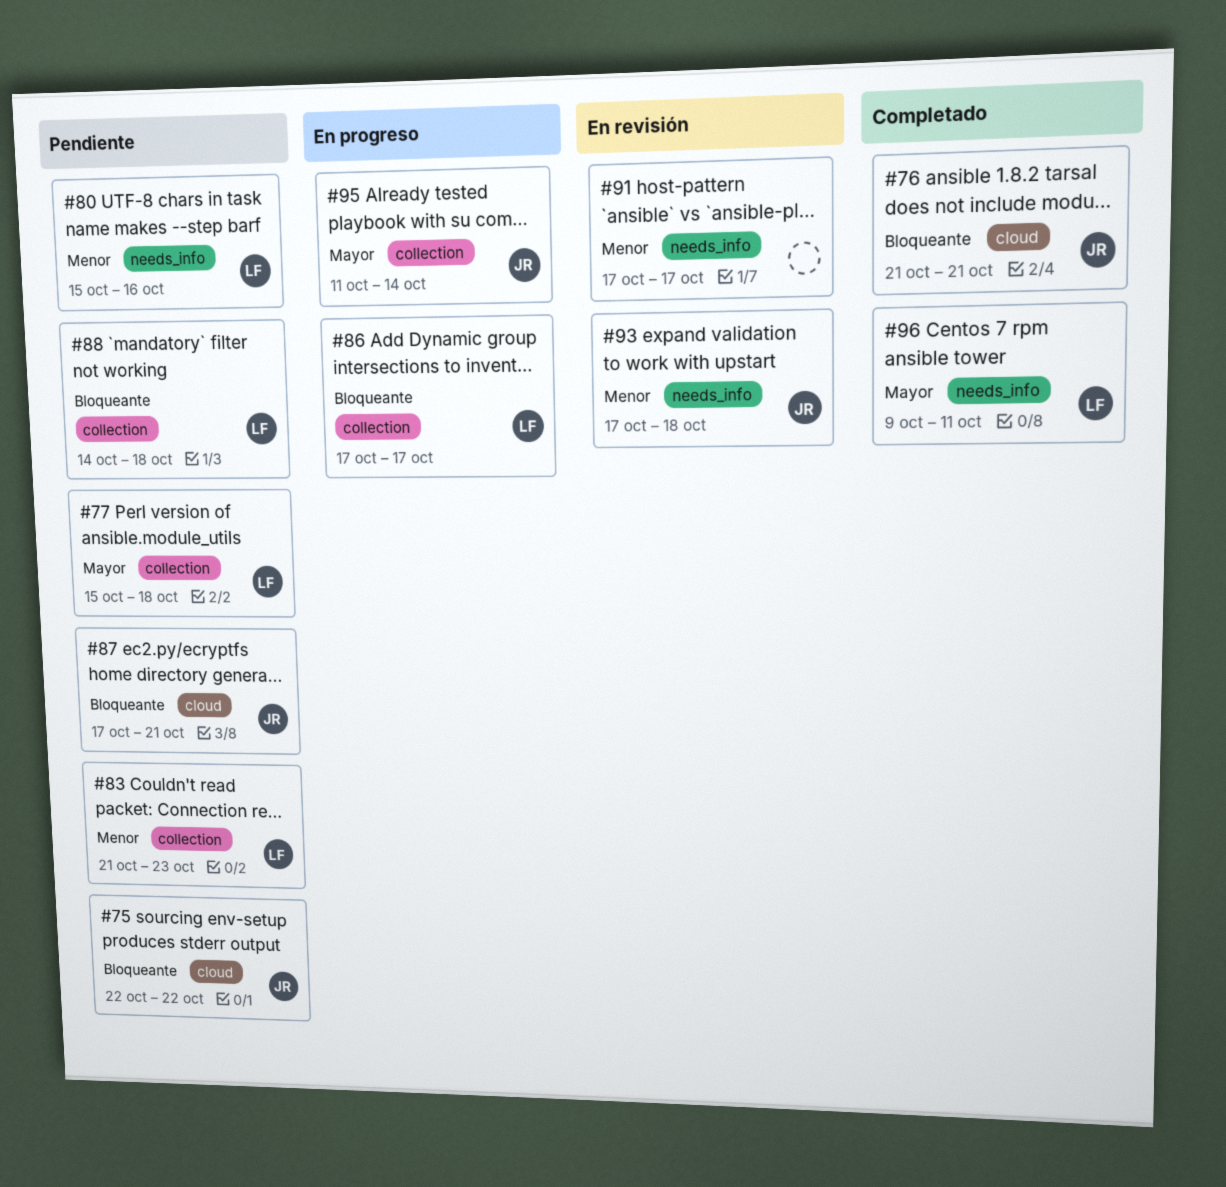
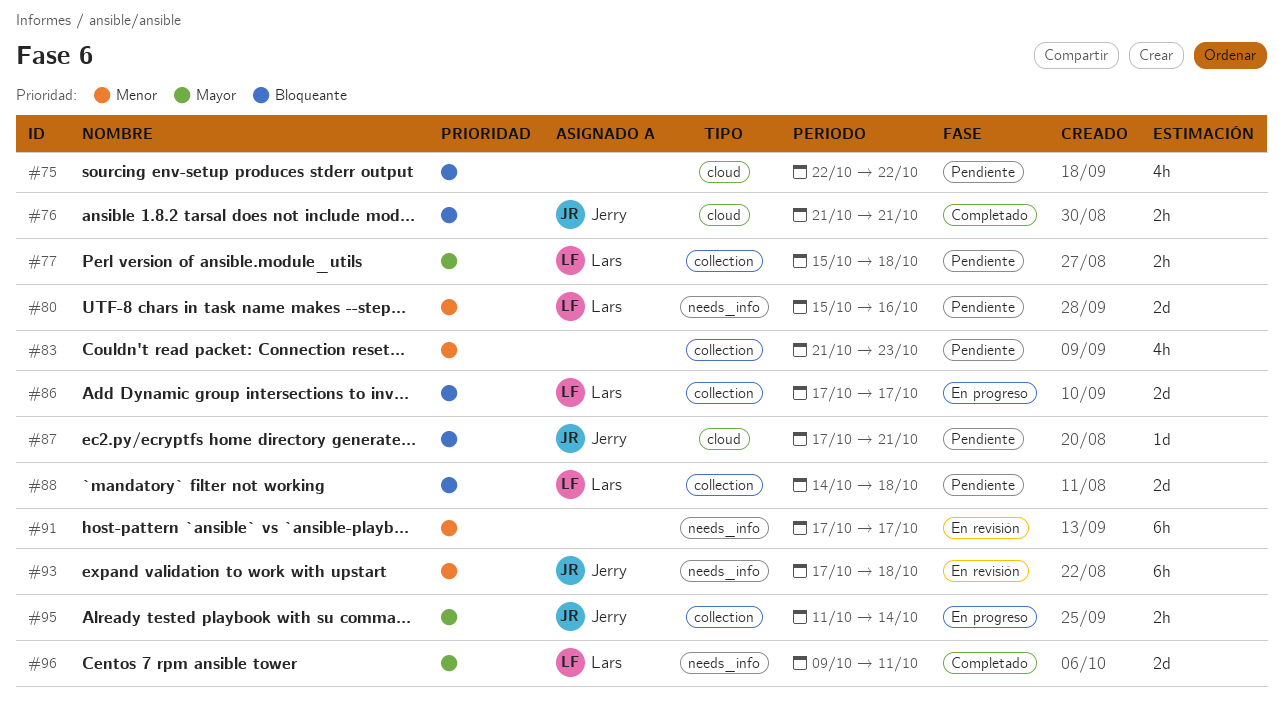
#75, owner: Jerry -> none
#83, owner: Lars -> none

